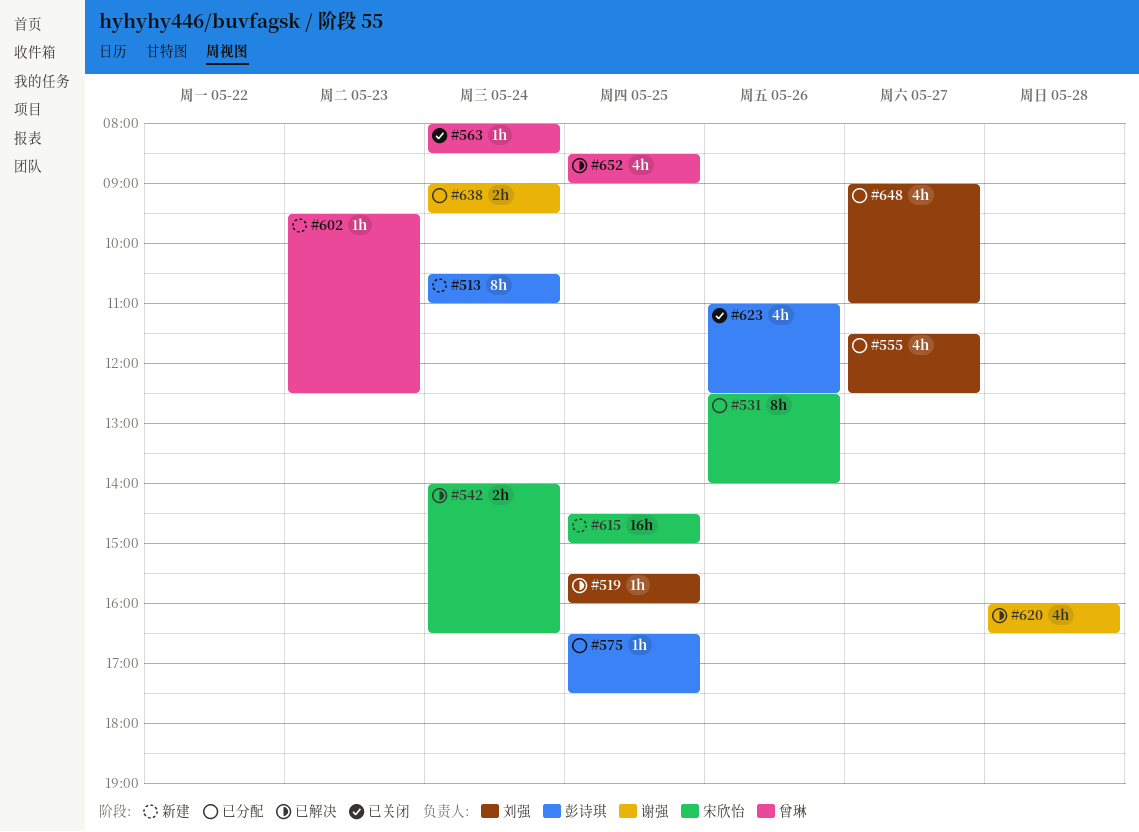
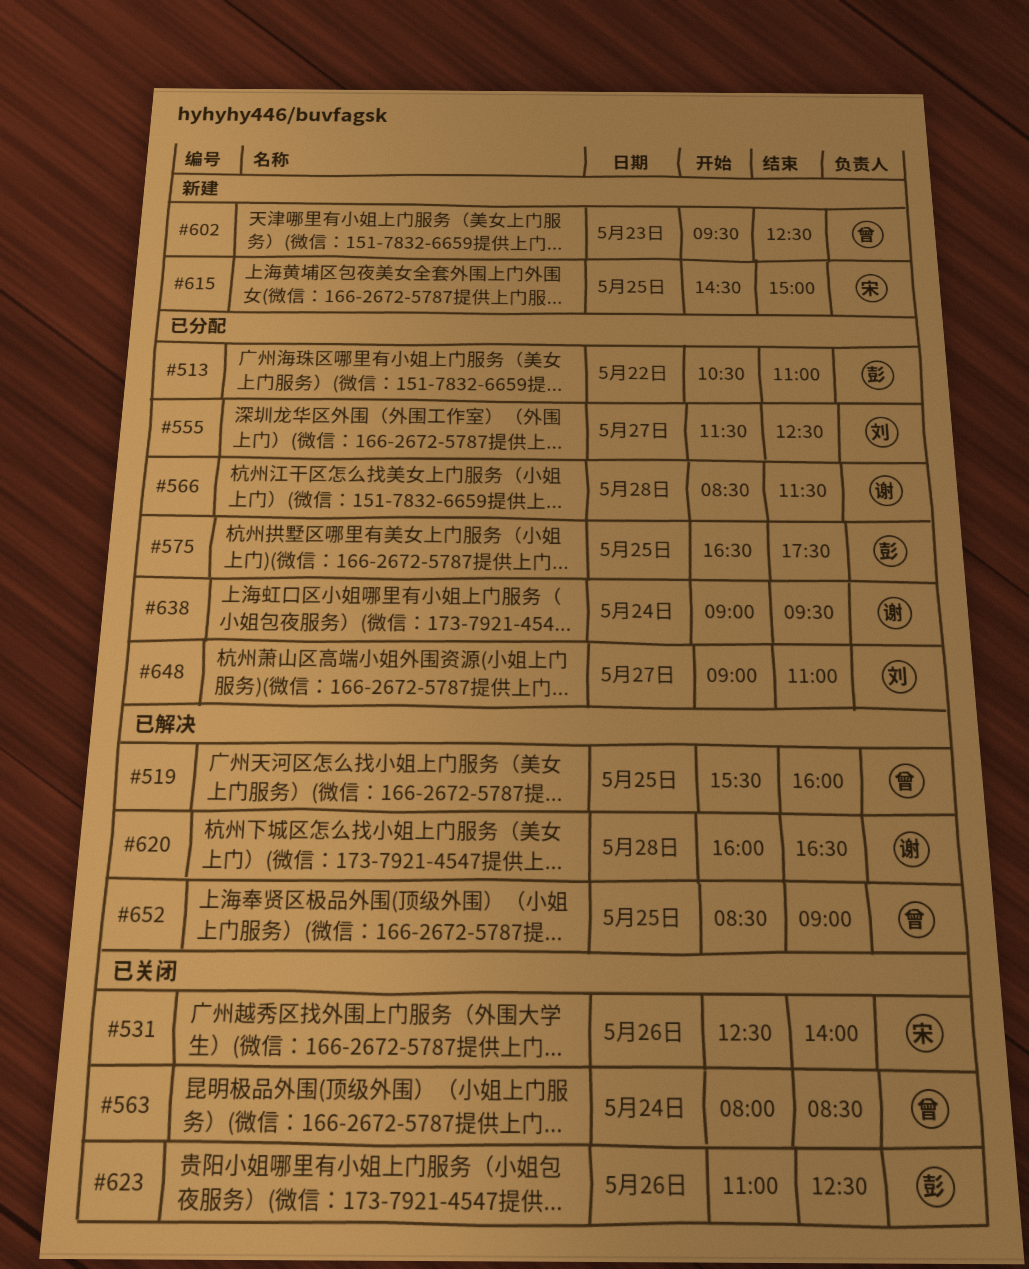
#513, status: 新建 -> 已分配
#513, day: May 24 -> May 22
#519, owner: 刘强 -> 曾琳
#531, status: 已分配 -> 已关闭
#542: present -> none
#566: none -> present

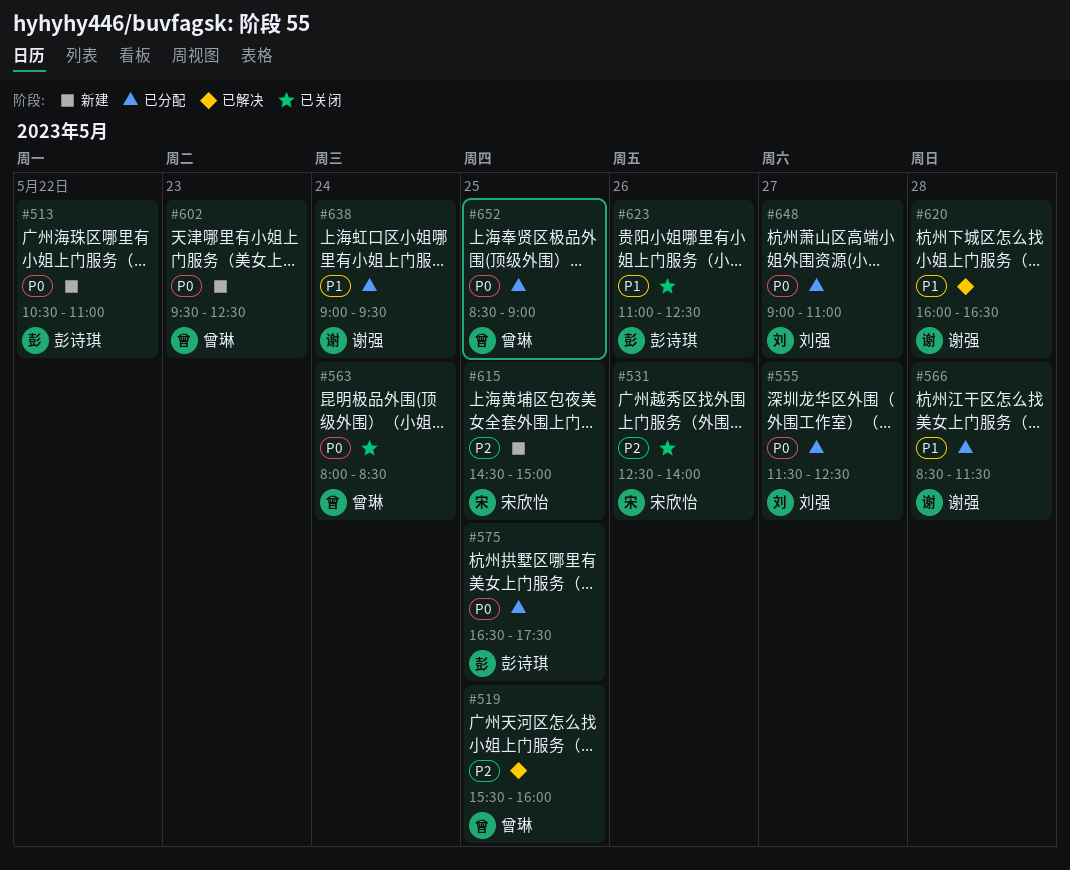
#513, status: 已分配 -> 新建
#652, status: 已解决 -> 已分配

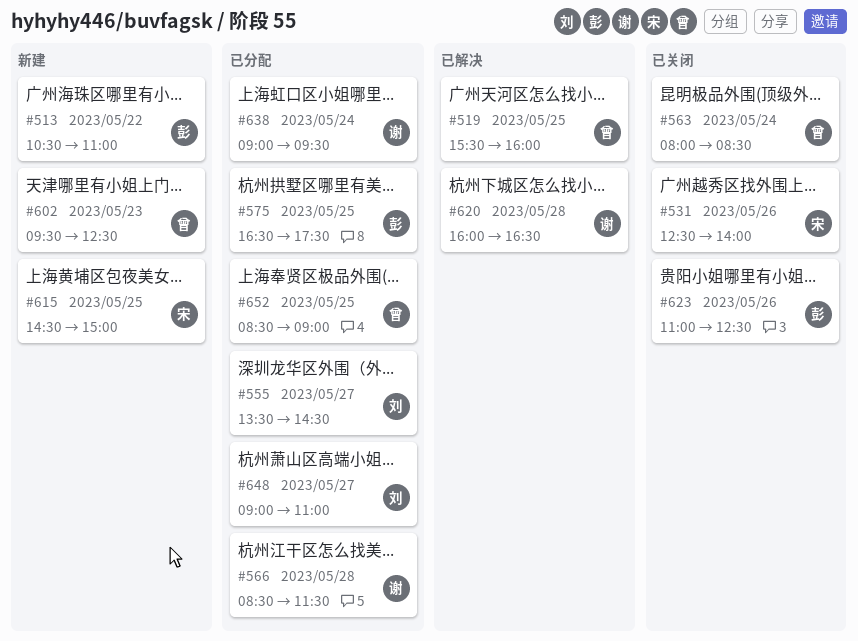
#555, begins: 11:30 -> 13:30
#555, ends: 12:30 -> 14:30

